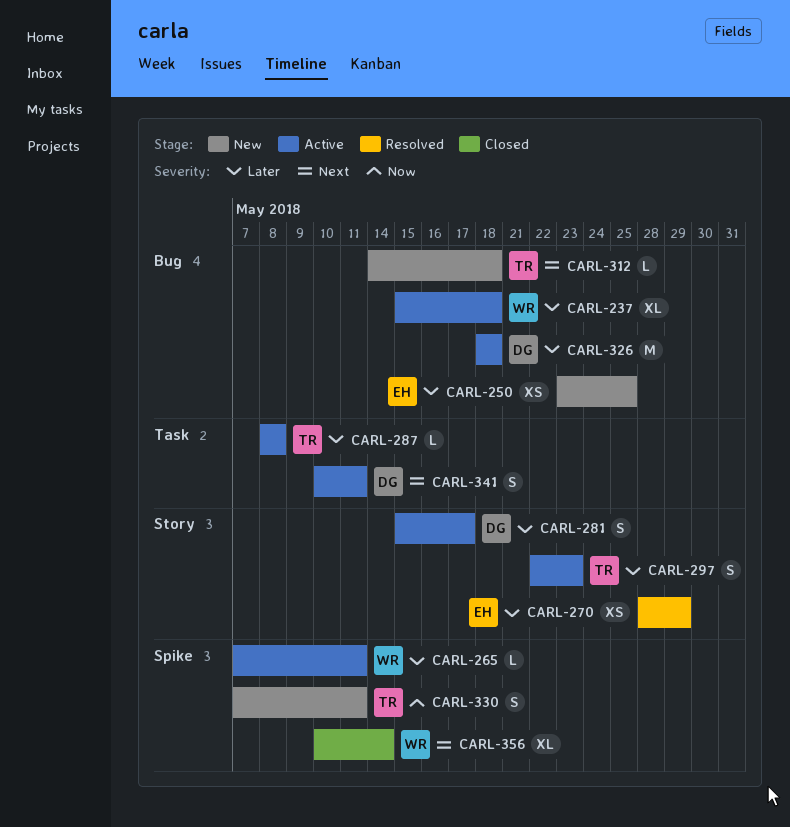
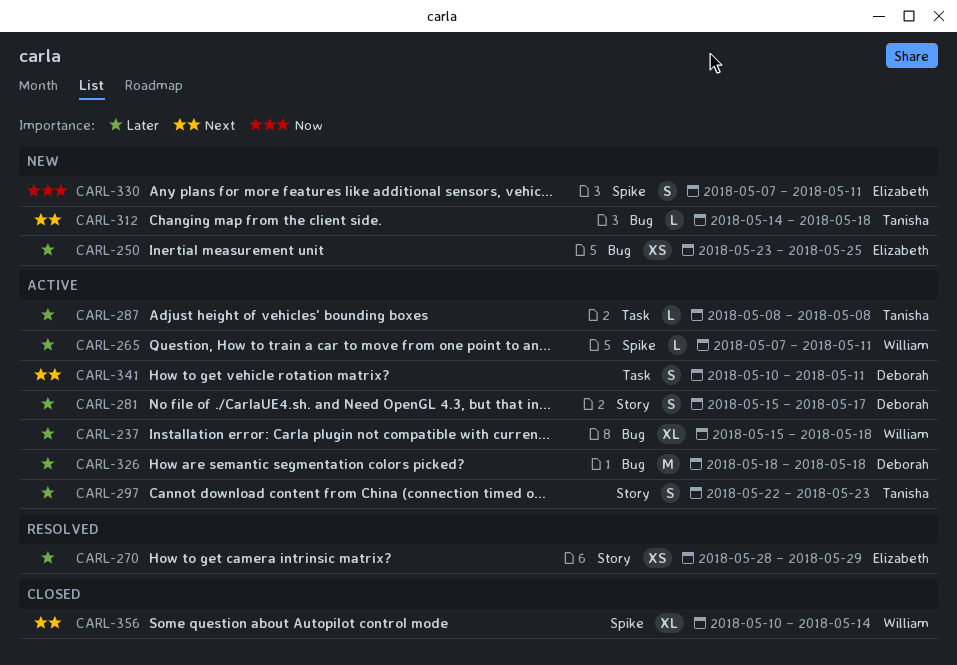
CARL-330, owner: Tanisha -> Elizabeth

